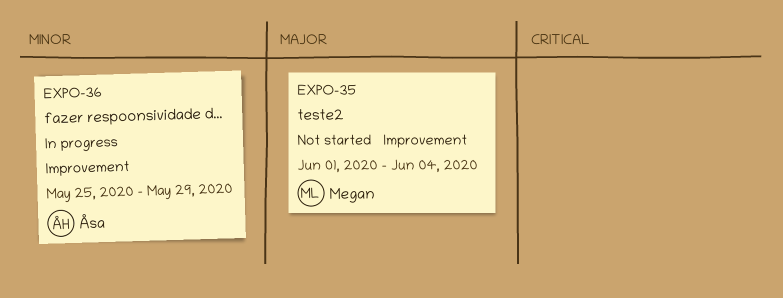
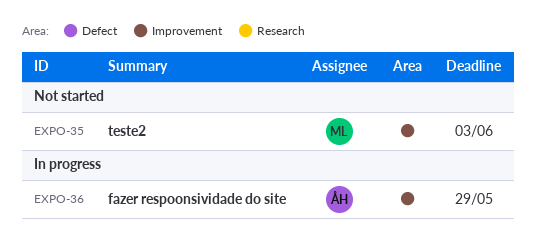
EXPO-35, due: Jun 4 -> Jun 3

